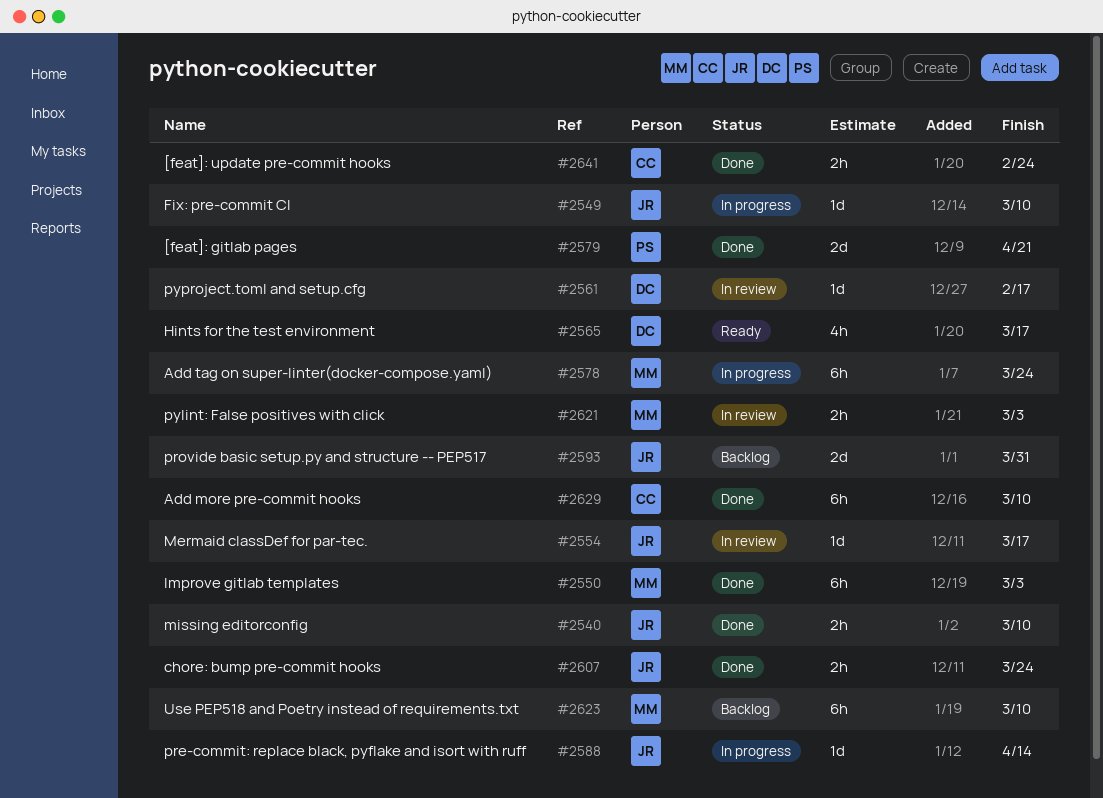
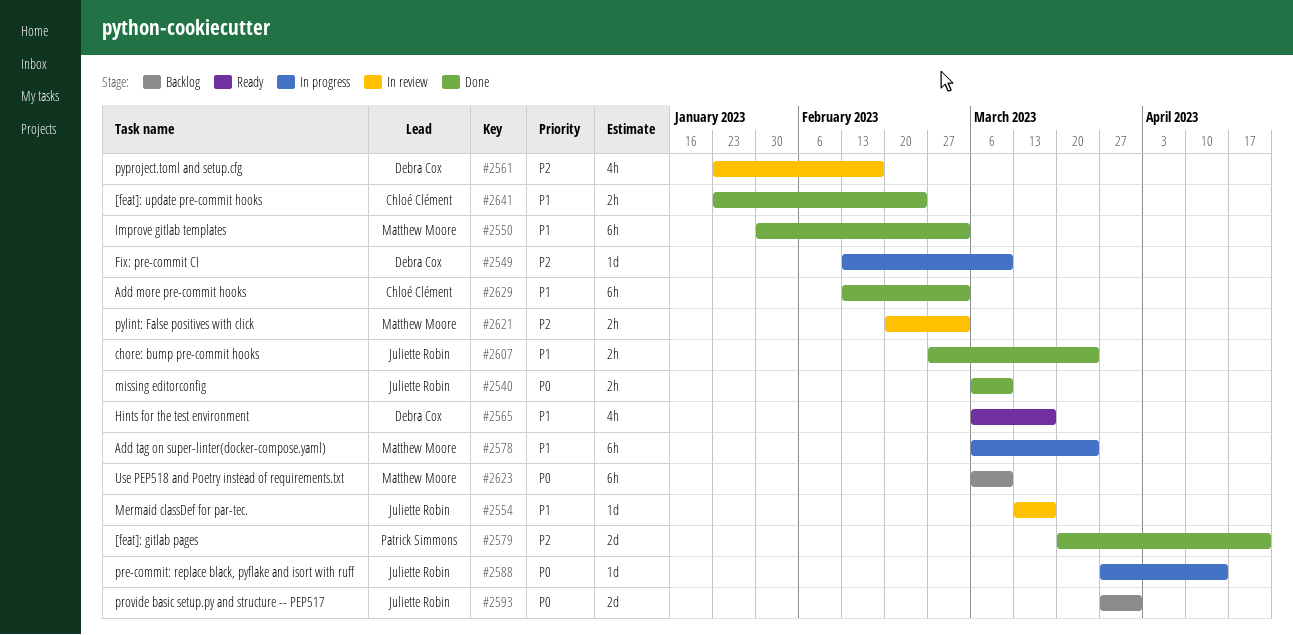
#2549, owner: Juliette Robin -> Debra Cox
#2561, estimate: 1d -> 4h
#2629, due: Mar 10 -> Mar 3

